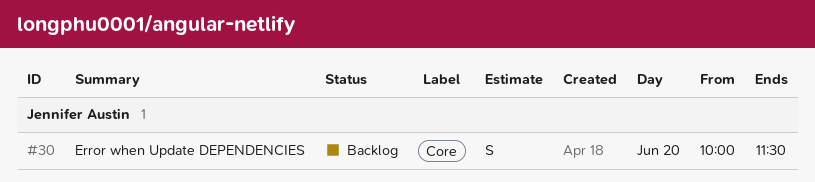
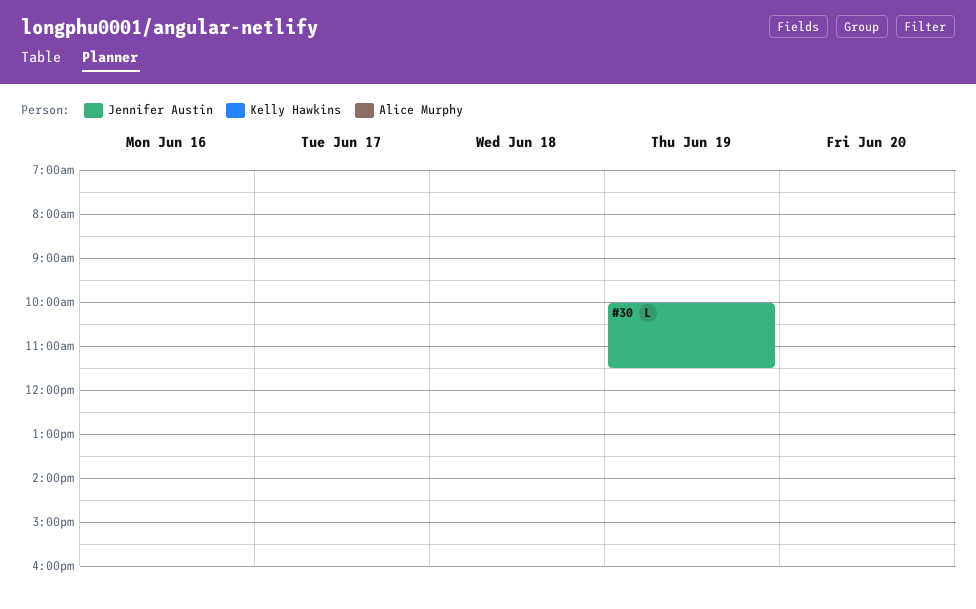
#30, estimate: S -> L
#30, day: Jun 20 -> Jun 19

